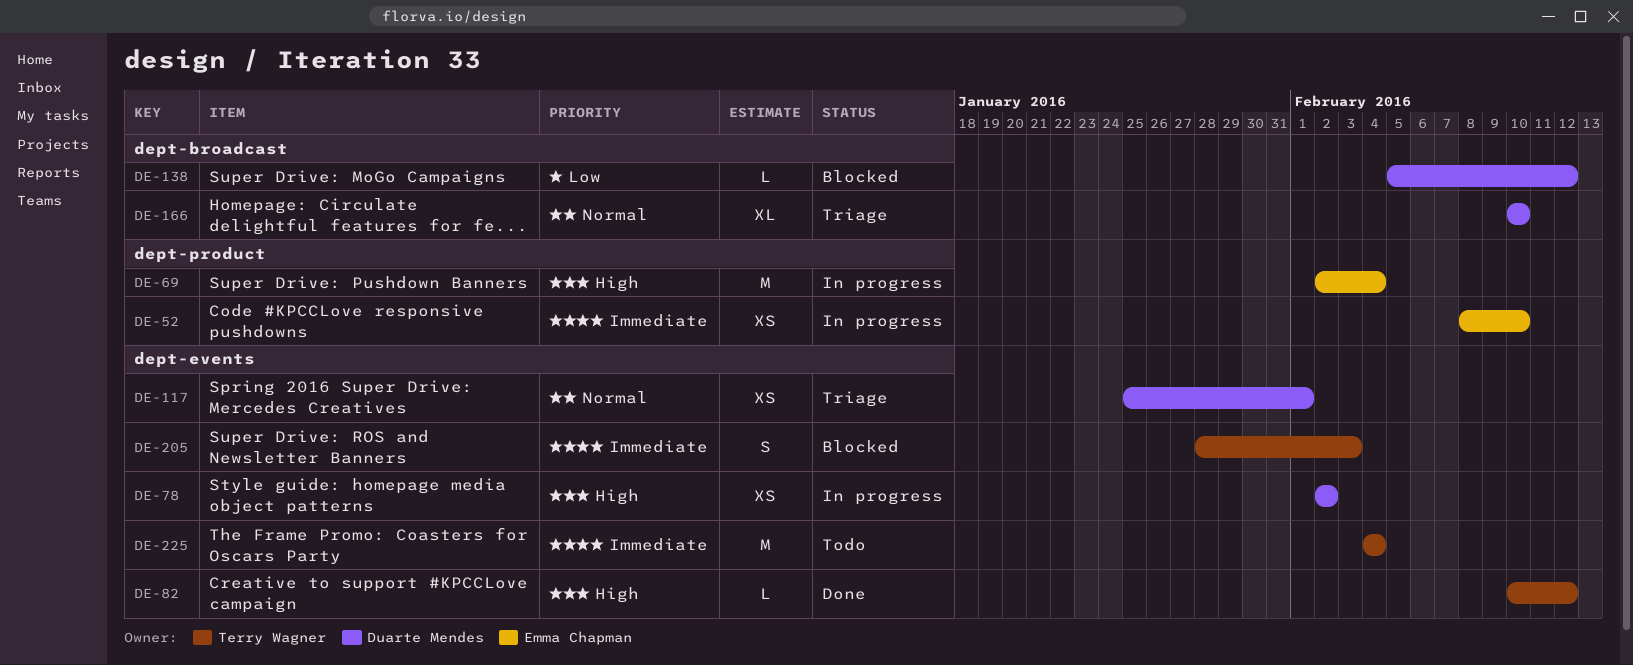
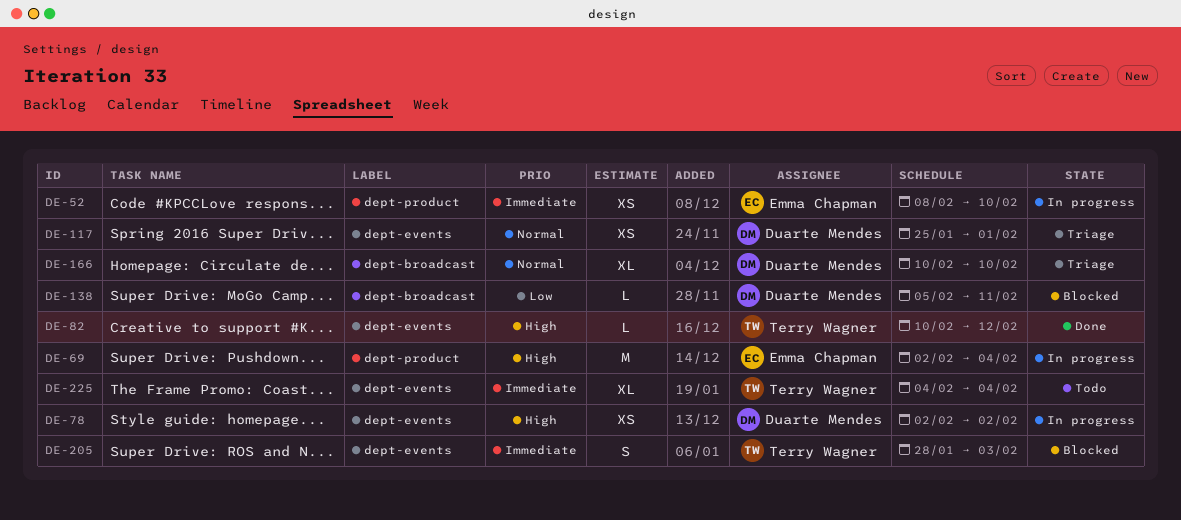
DE-138, due: Feb 12 -> Feb 11
DE-225, estimate: M -> XL

